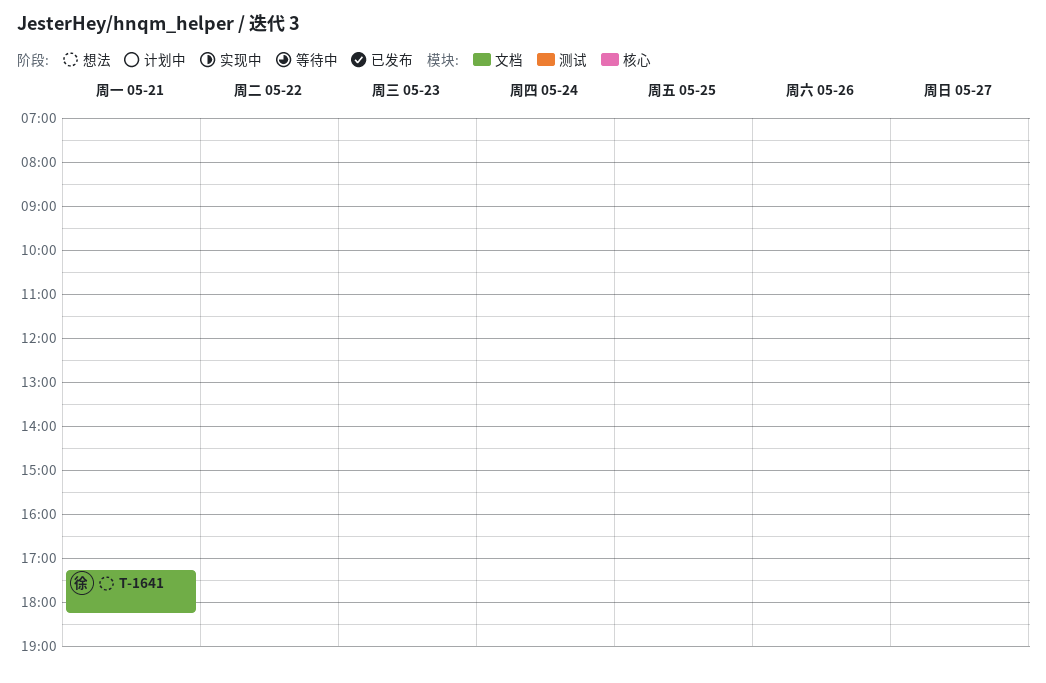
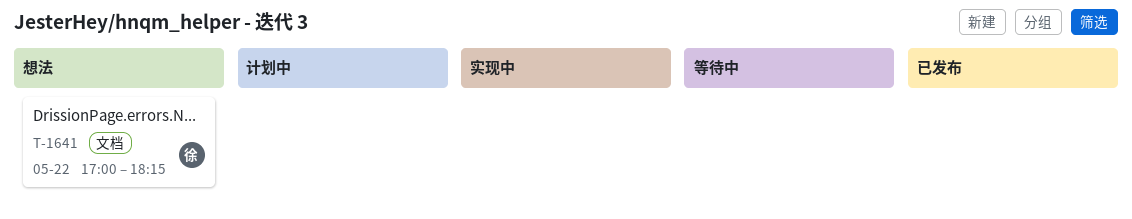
T-1641, day: May 21 -> May 22
T-1641, begins: 17:15 -> 17:00

